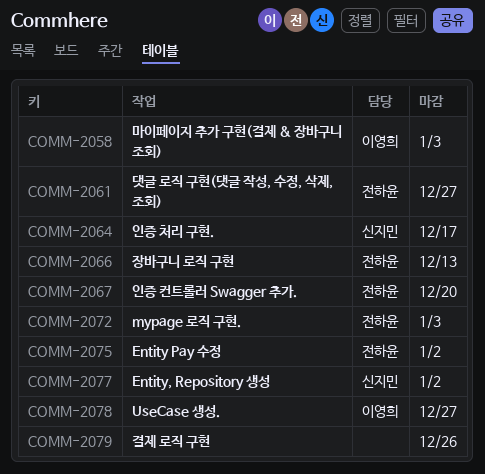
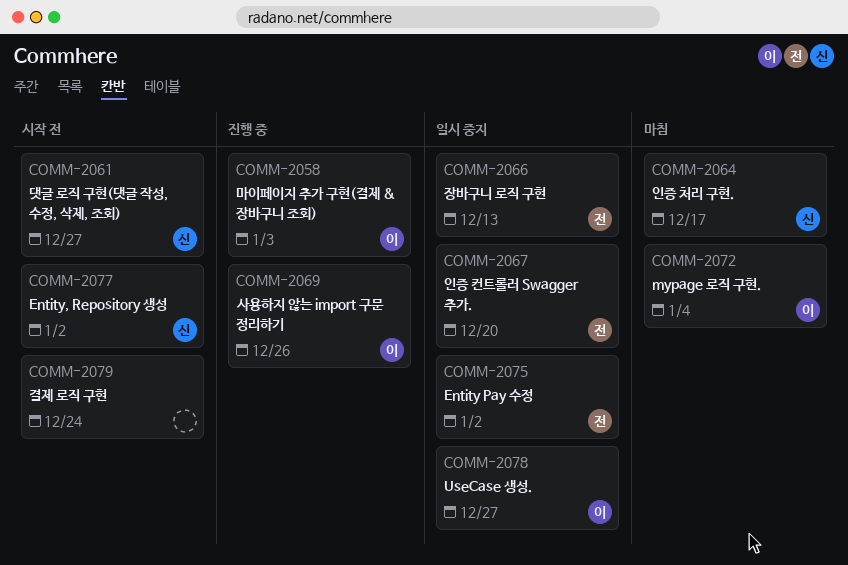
COMM-2061, owner: 전하윤 -> 신지민
COMM-2069: none -> present
COMM-2072, owner: 전하윤 -> 이영희
COMM-2072, due: Jan 3 -> Jan 4
COMM-2079, due: Dec 26 -> Dec 24

